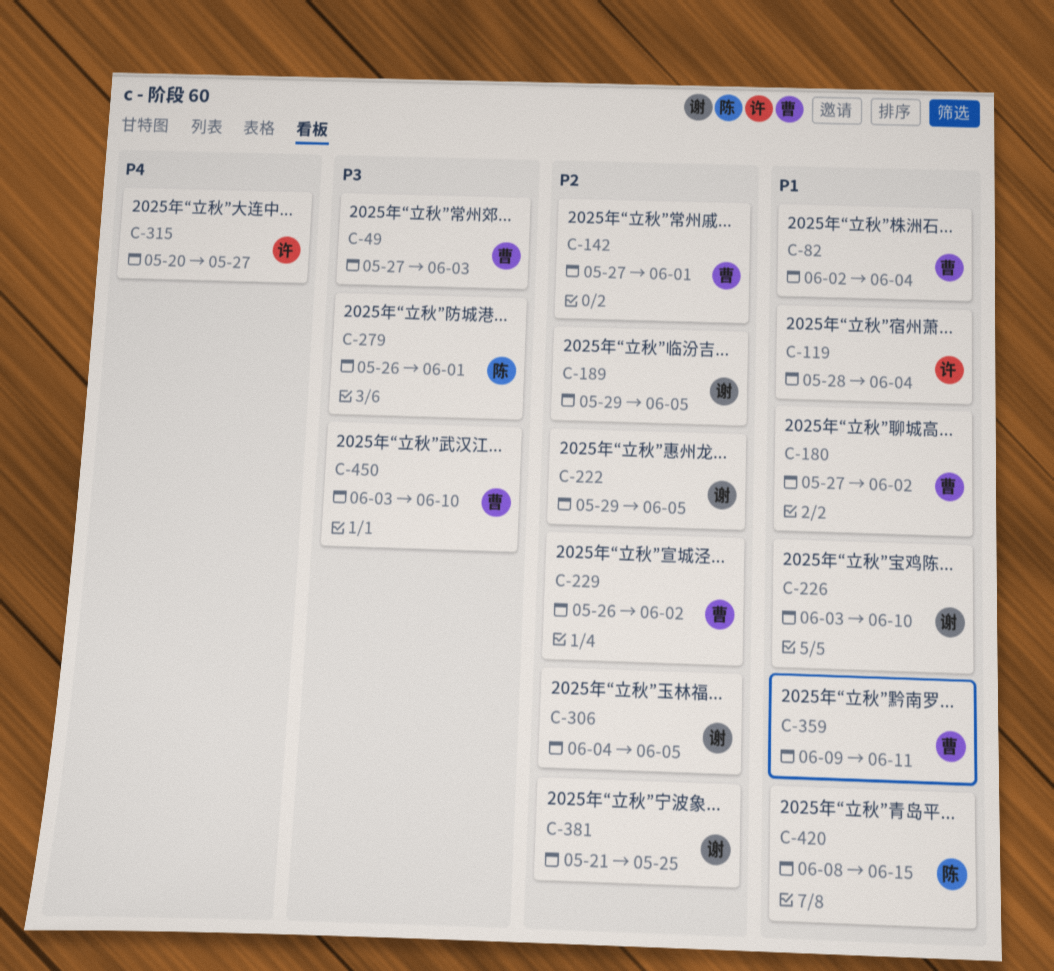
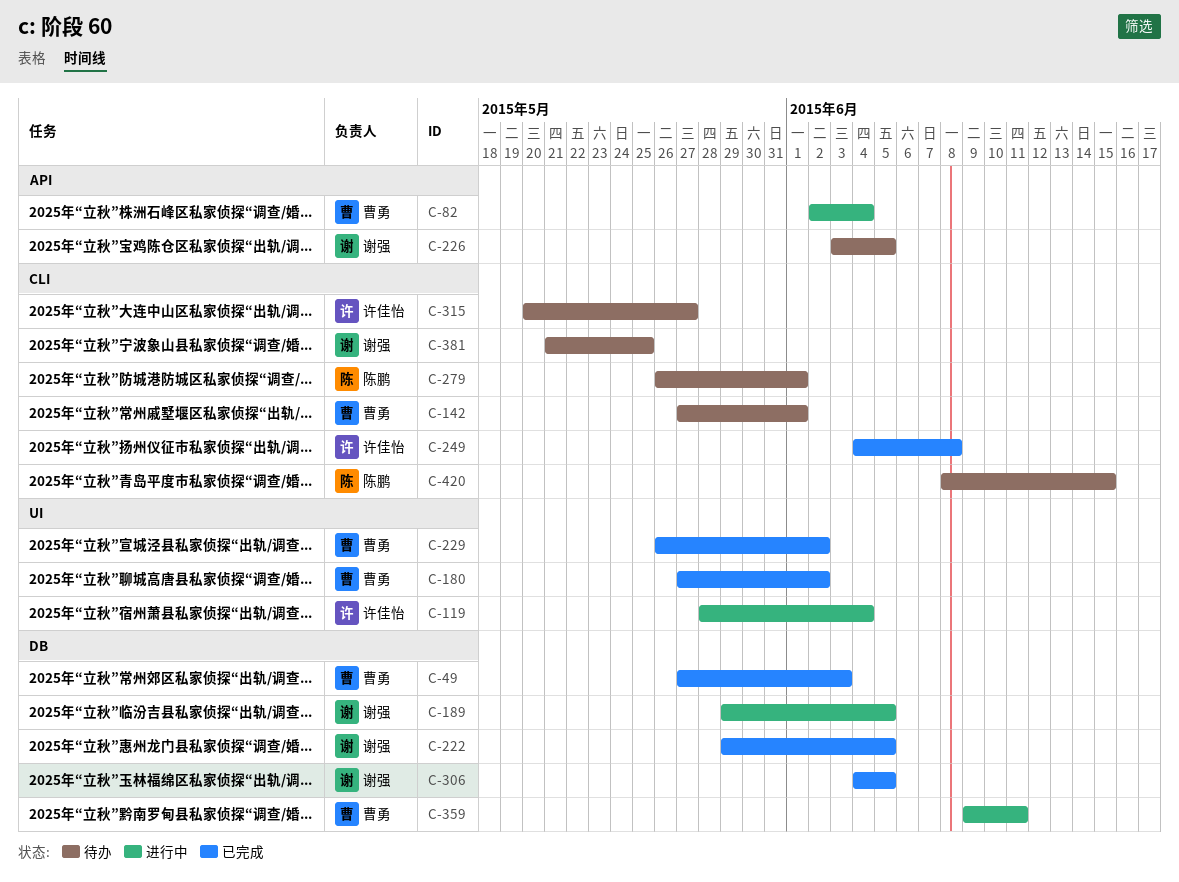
C-226, due: Jun 10 -> Jun 5
C-249: none -> present
C-450: present -> none

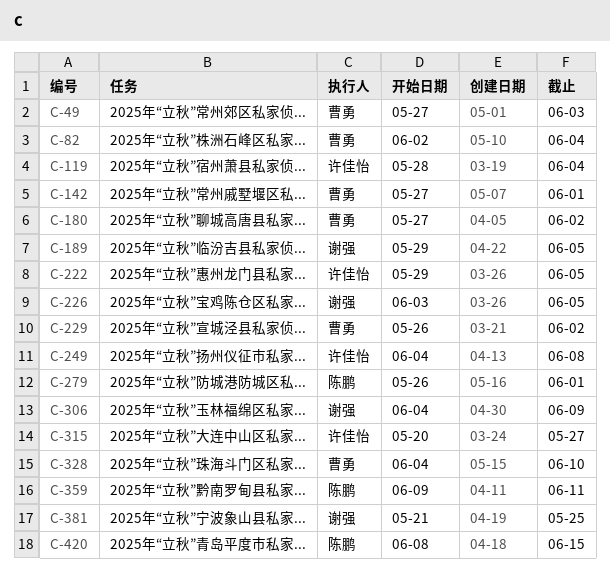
C-222, owner: 谢强 -> 许佳怡
C-306, due: Jun 5 -> Jun 9
C-328: none -> present
C-359, owner: 曹勇 -> 陈鹏

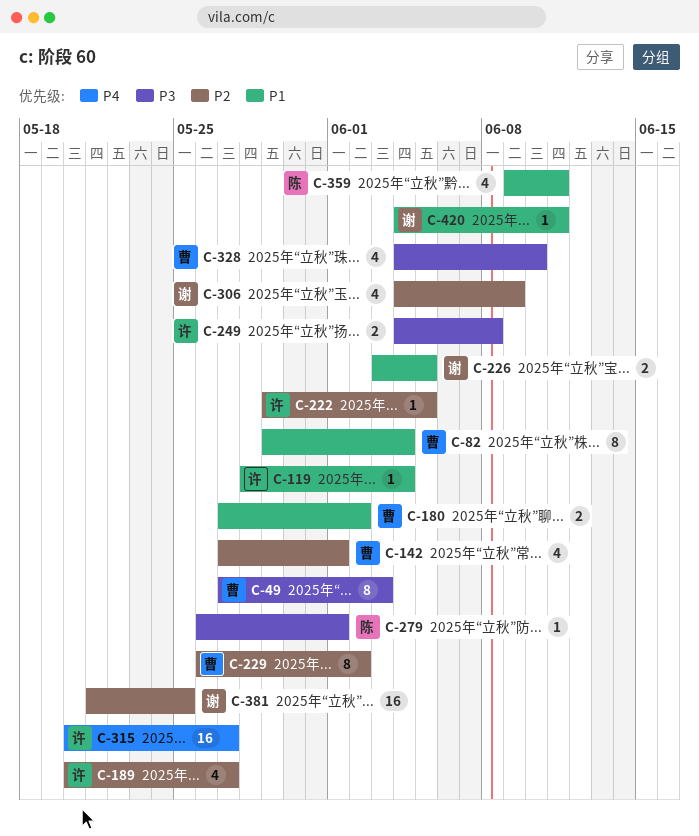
C-82, start: Jun 2 -> May 29
C-189, owner: 谢强 -> 许佳怡
C-189, start: May 29 -> May 20
C-189, due: Jun 5 -> May 27
C-420, owner: 陈鹏 -> 谢强
C-420, start: Jun 8 -> Jun 4
C-420, due: Jun 15 -> Jun 11

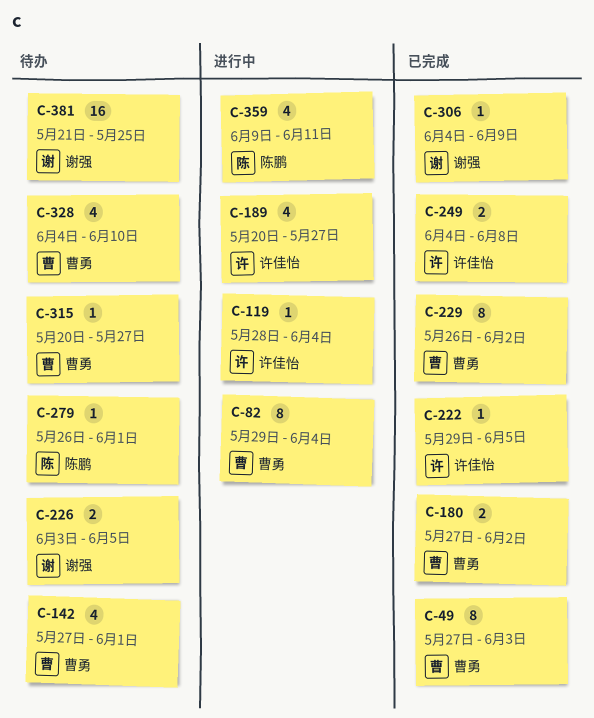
C-306, estimate: 4 -> 1
C-315, owner: 许佳怡 -> 曹勇
C-315, estimate: 16 -> 1
C-420: present -> none

